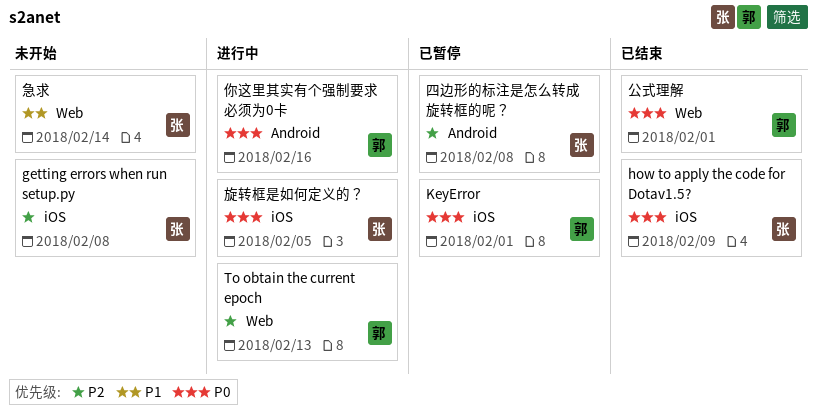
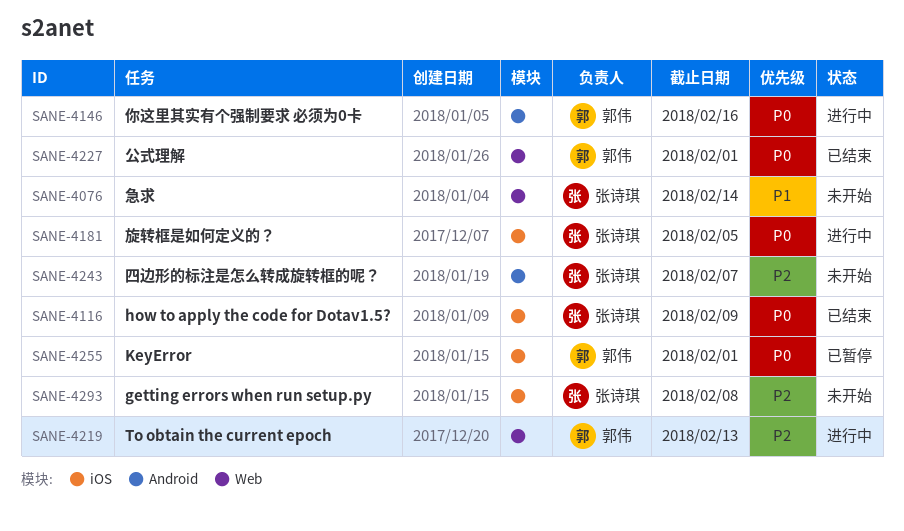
四边形的标注是怎么转成旋转框的呢？, status: 已暂停 -> 未开始
四边形的标注是怎么转成旋转框的呢？, due: Feb 8 -> Feb 7

